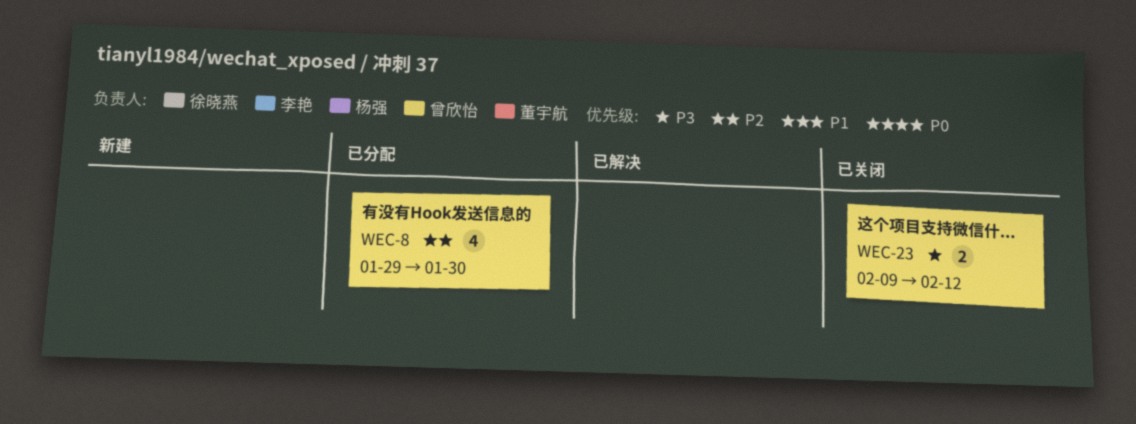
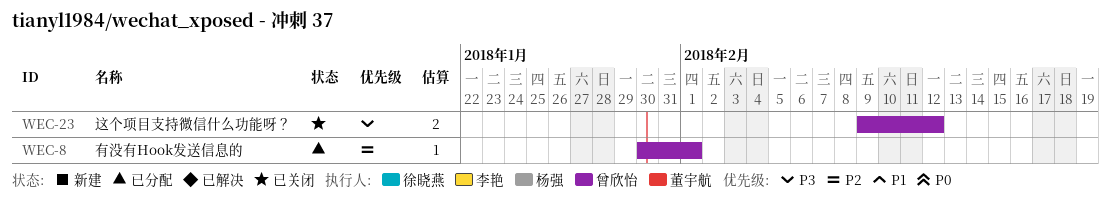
WEC-8, estimate: 4 -> 1
WEC-8, start: Jan 29 -> Jan 30
WEC-8, due: Jan 30 -> Feb 1

